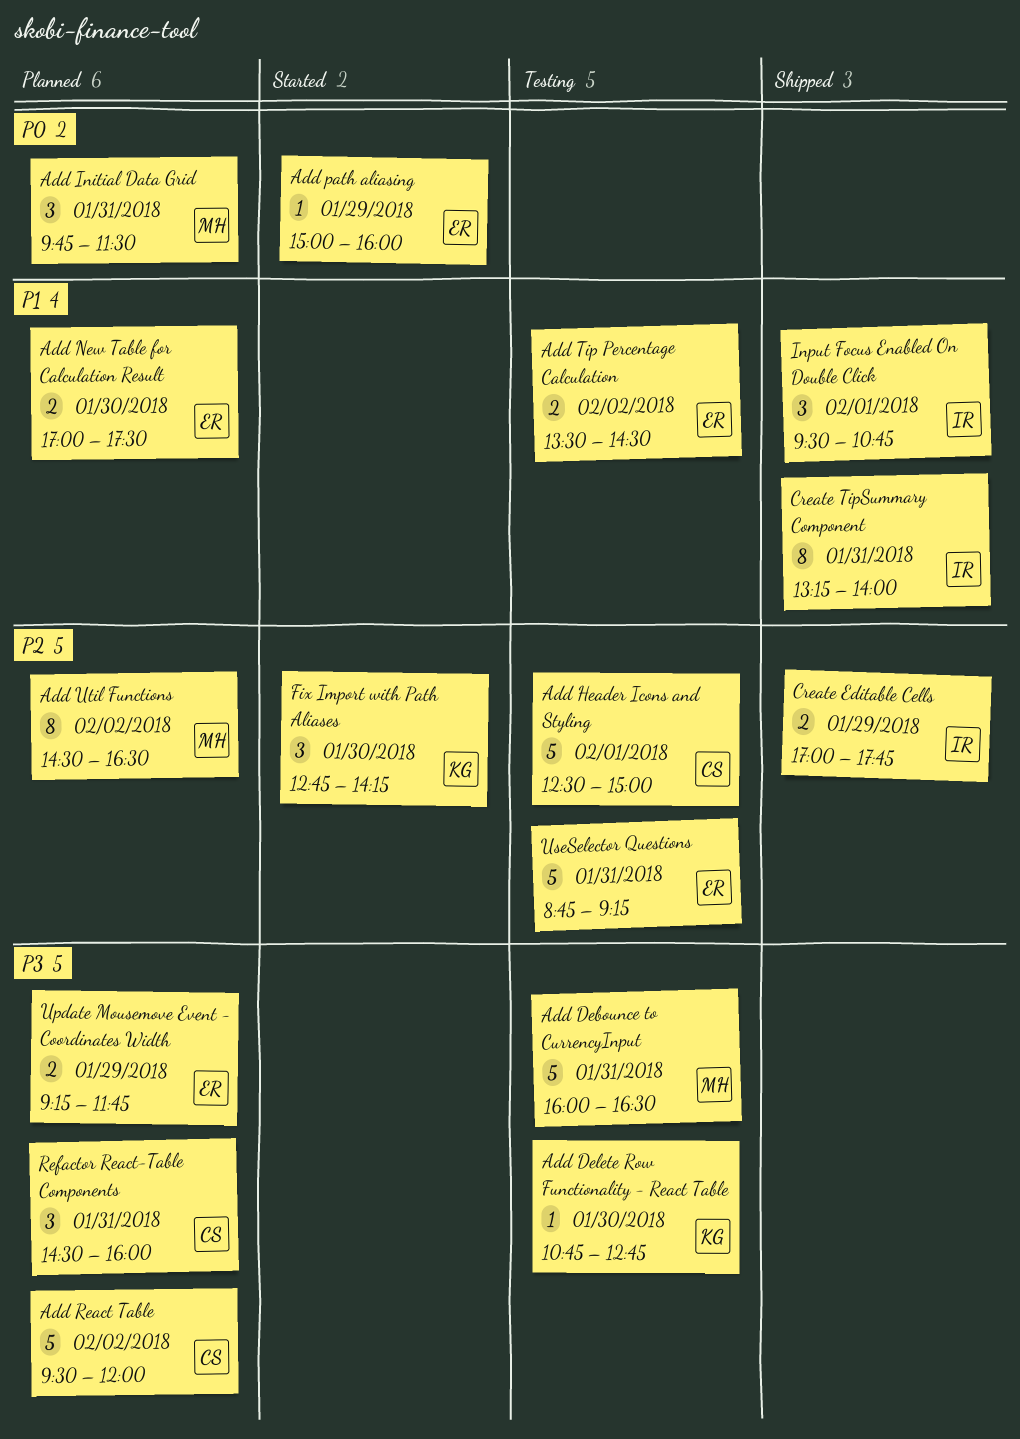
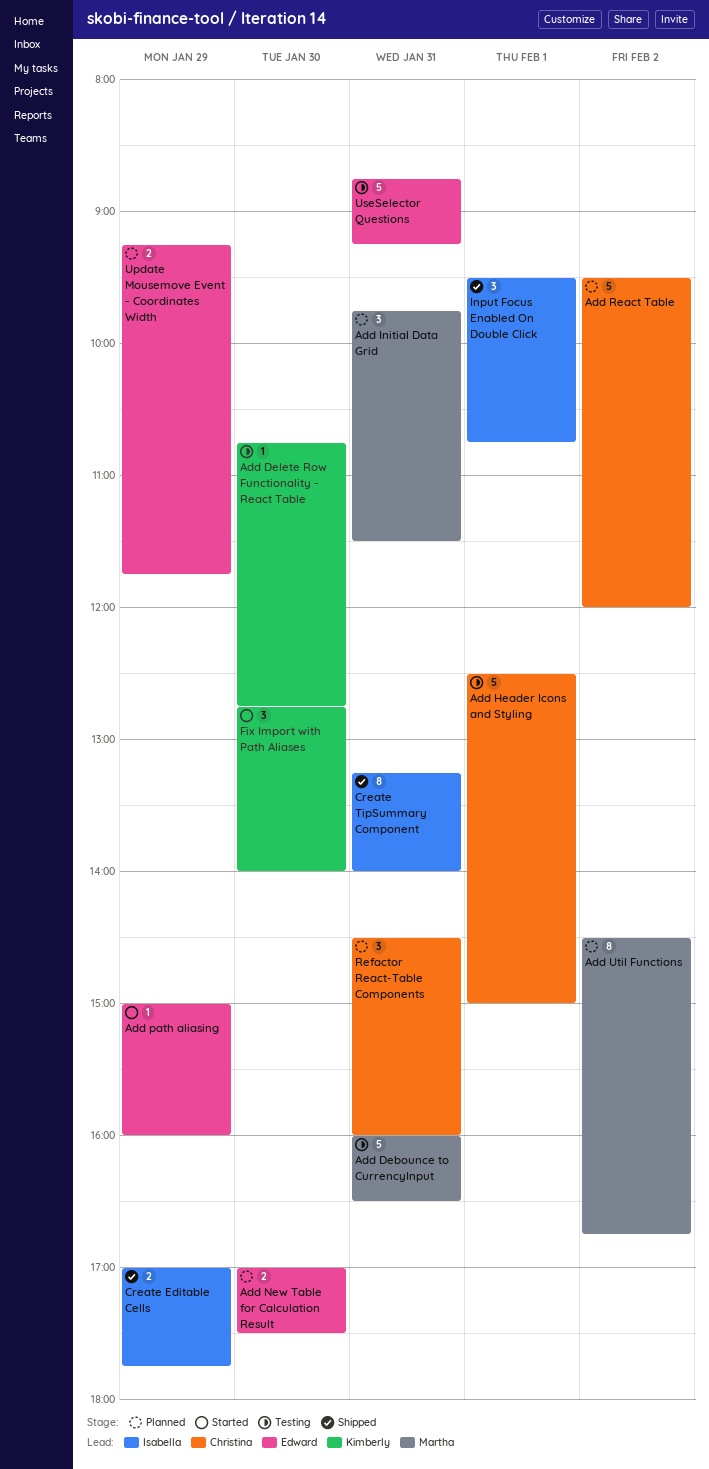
Add Tip Percentage Calculation: present -> none
Add Util Functions, ends: 16:30 -> 16:45
Fix Import with Path Aliases, ends: 14:15 -> 14:00

